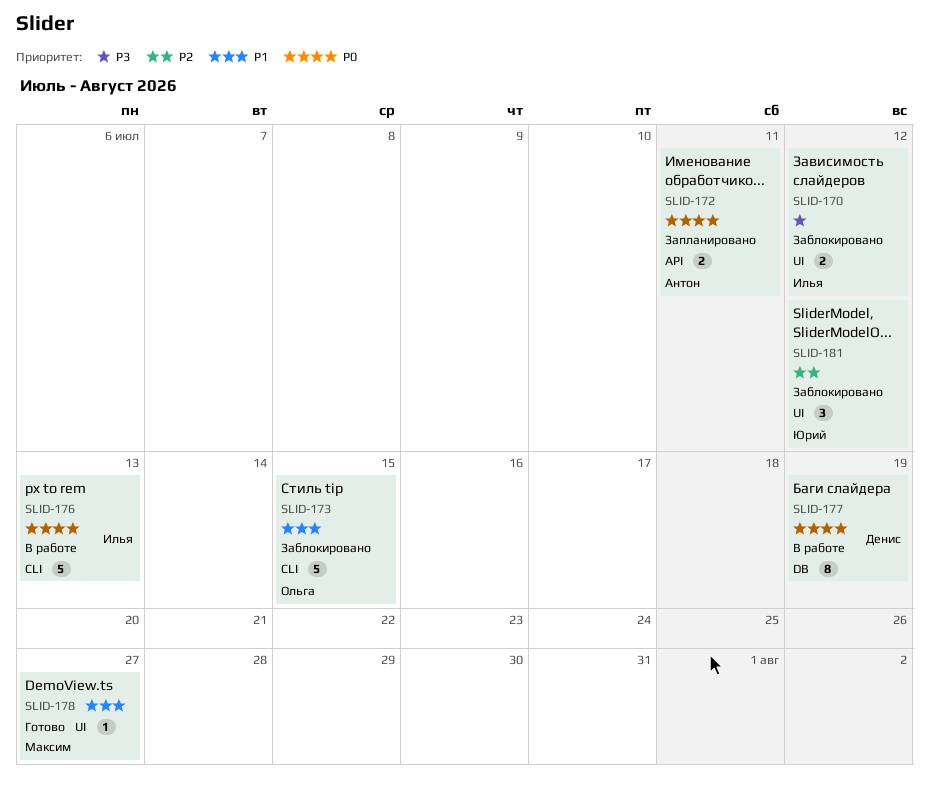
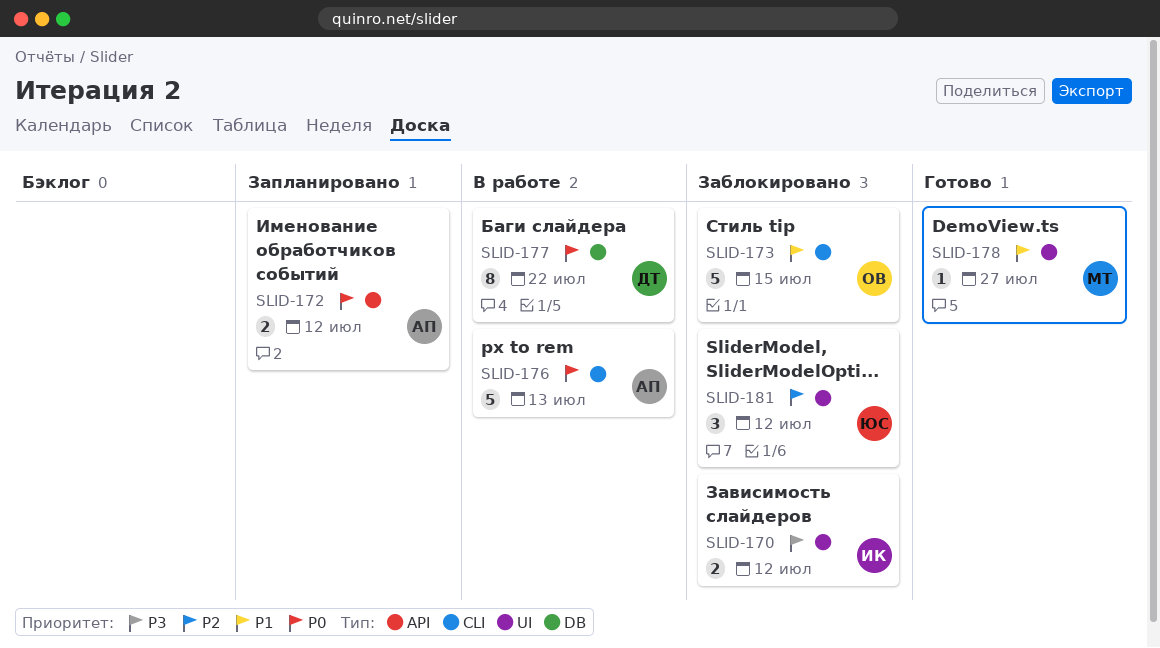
SLID-172, due: Jul 11 -> Jul 12
SLID-176, owner: Илья -> Антон
SLID-177, due: Jul 19 -> Jul 22

